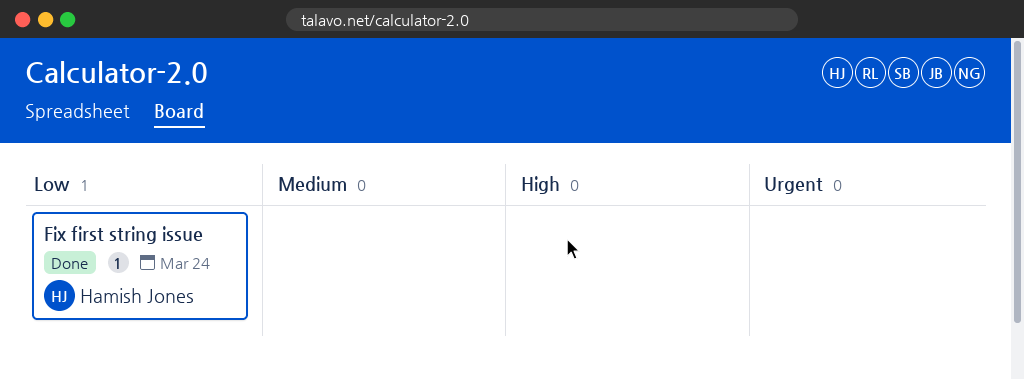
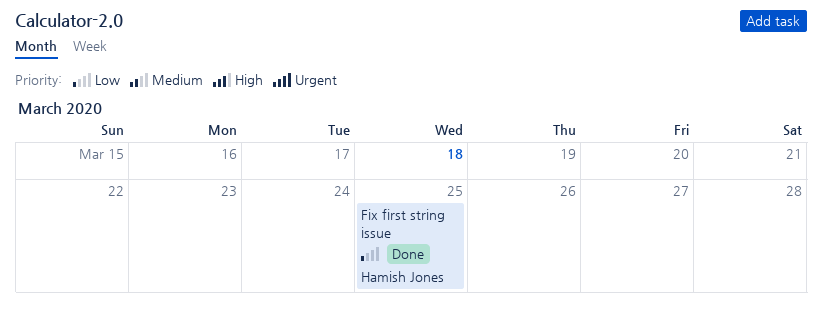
Fix first string issue, due: Mar 24 -> Mar 25

